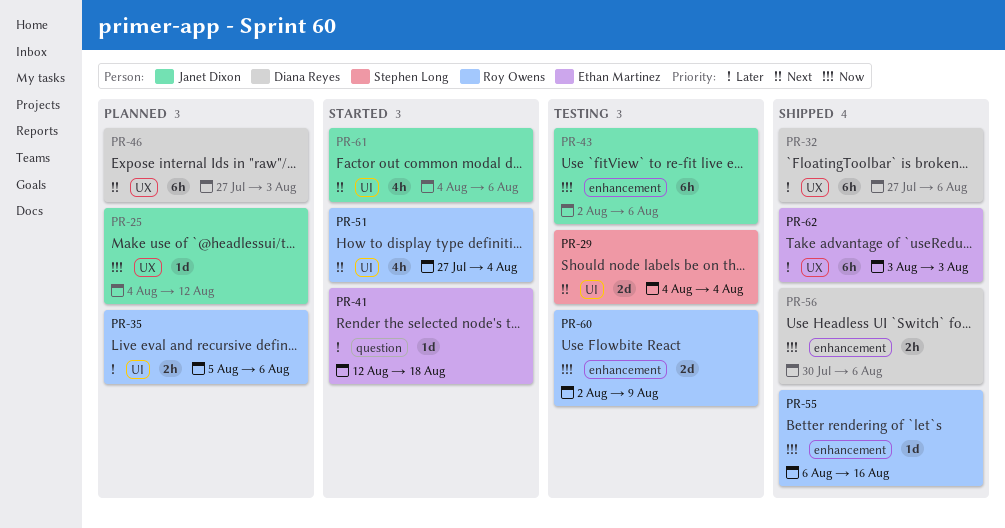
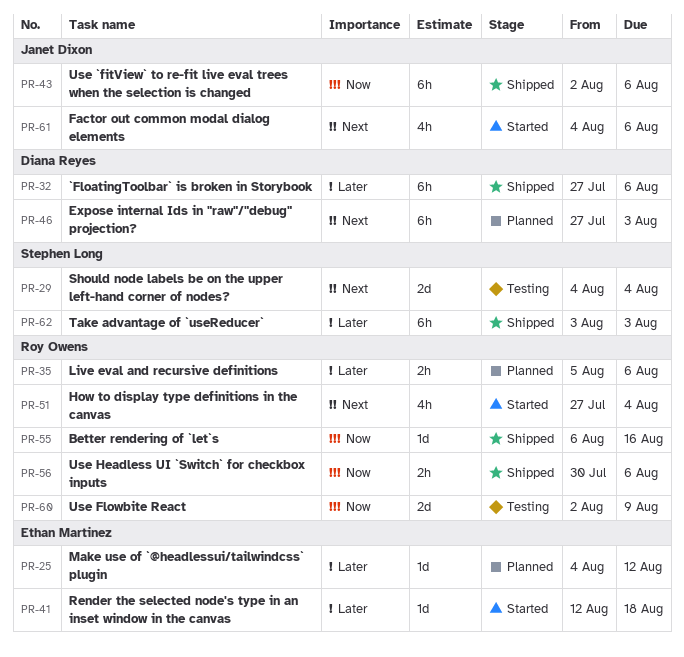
PR-25, owner: Janet Dixon -> Ethan Martinez
PR-25, priority: Now -> Later
PR-43, status: Testing -> Shipped
PR-56, owner: Diana Reyes -> Roy Owens
PR-62, owner: Ethan Martinez -> Stephen Long

